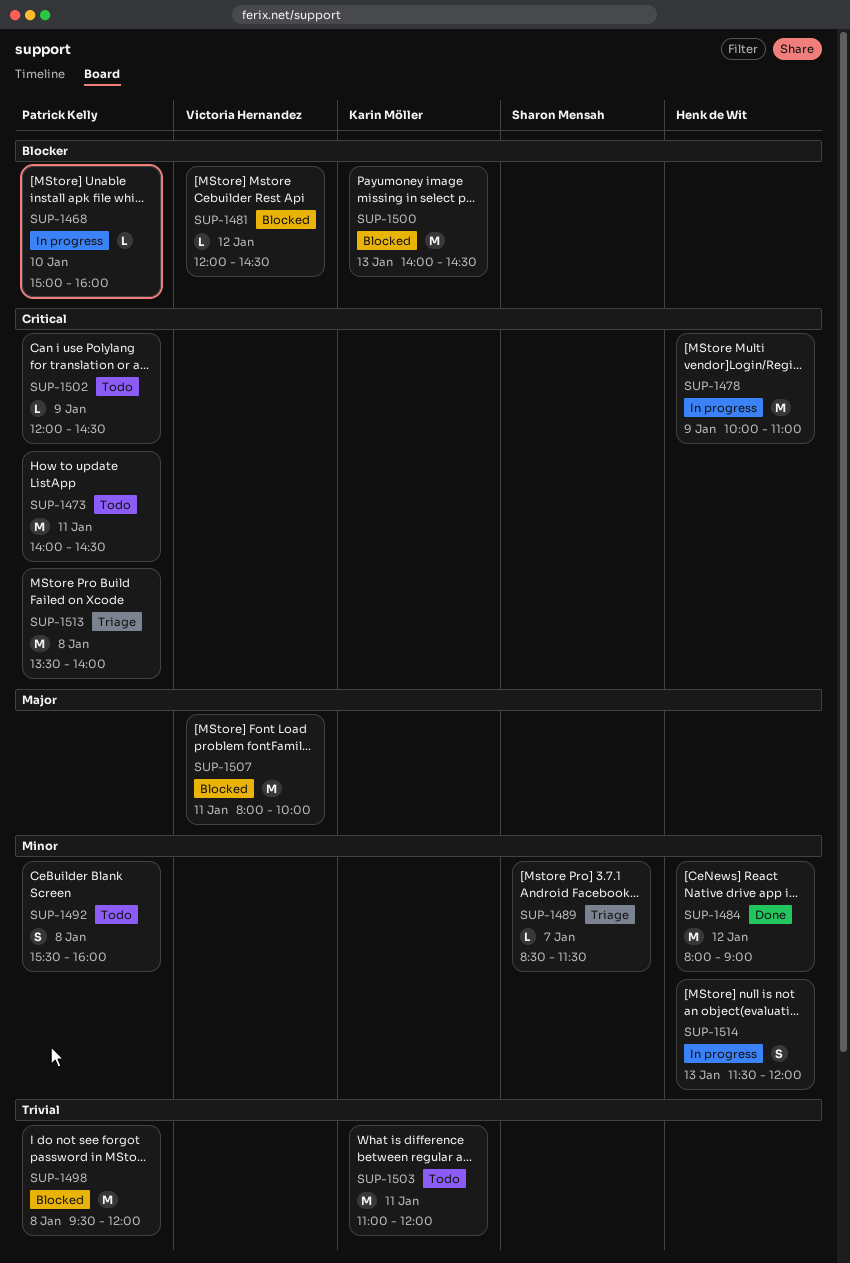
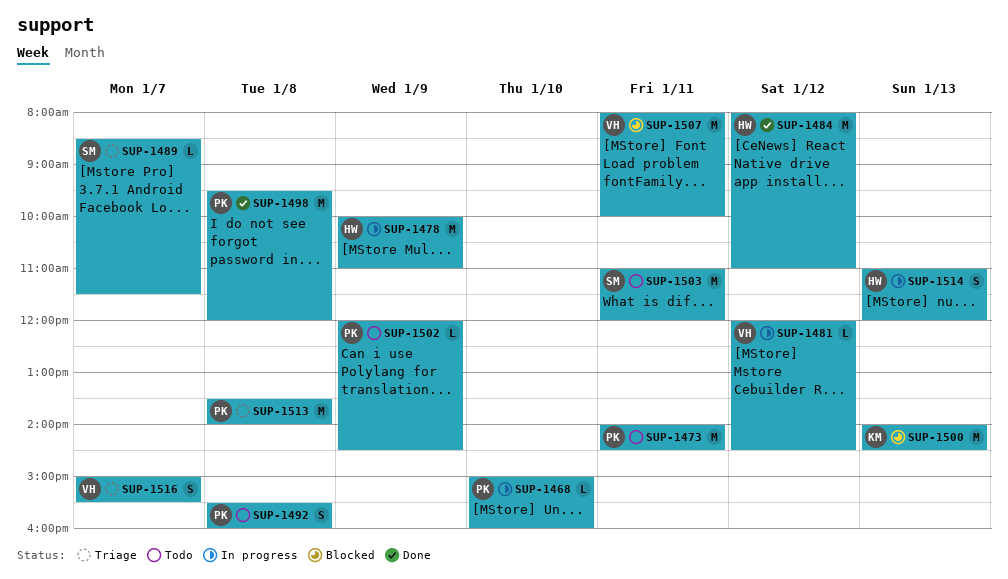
SUP-1481, status: Blocked -> In progress
SUP-1484, ends: 09:00 -> 11:00
SUP-1498, status: Blocked -> Done
SUP-1503, owner: Karin Möller -> Sharon Mensah
SUP-1514, begins: 11:30 -> 11:00
SUP-1516: none -> present

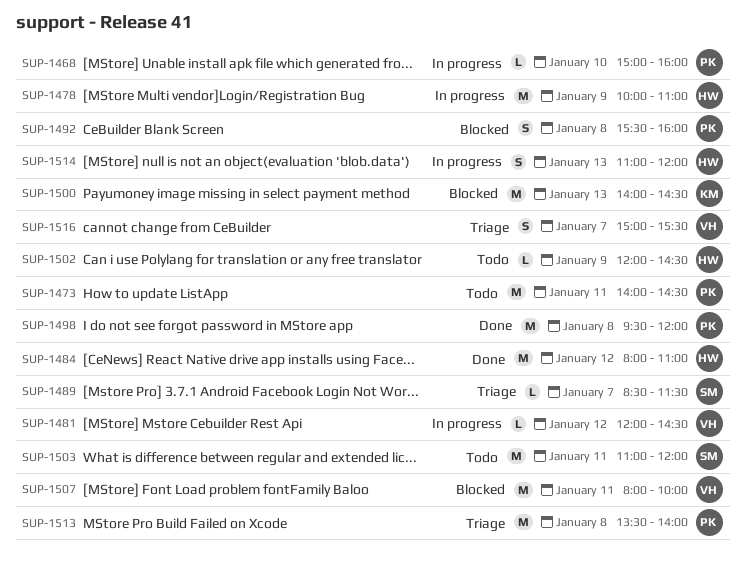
SUP-1492, status: Todo -> Blocked
SUP-1502, owner: PK -> HW

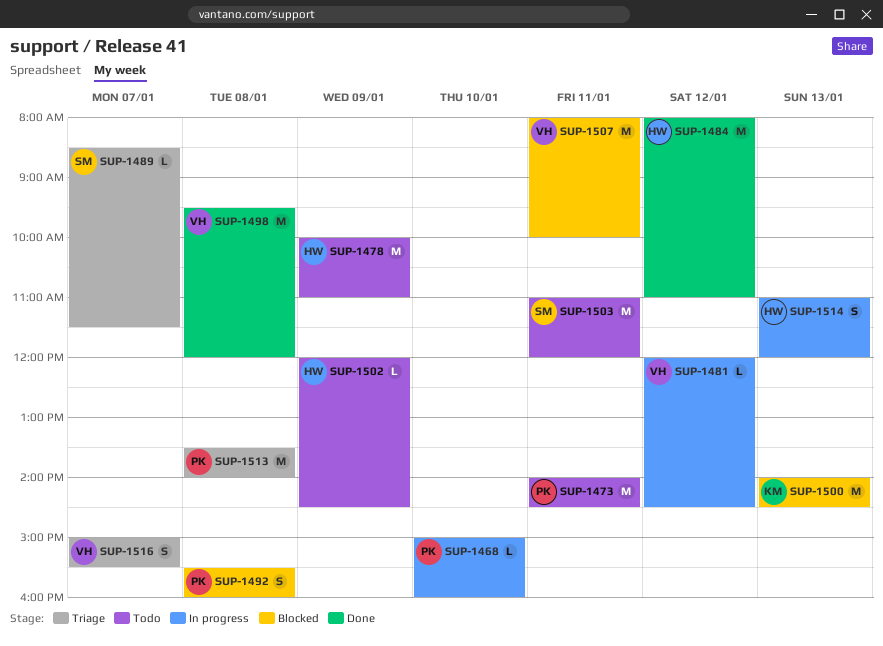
SUP-1478, status: In progress -> Todo
SUP-1498, owner: PK -> VH

